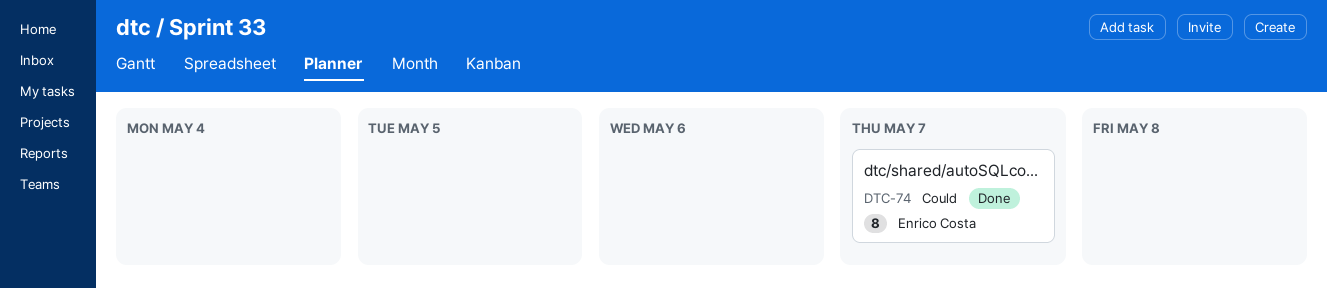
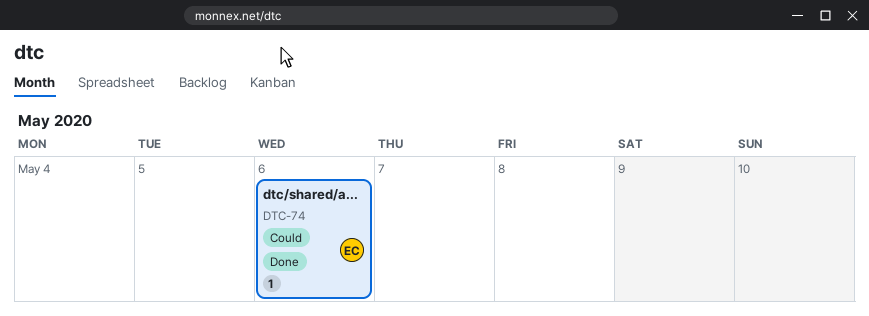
DTC-74, estimate: 8 -> 1
DTC-74, due: May 7 -> May 6

